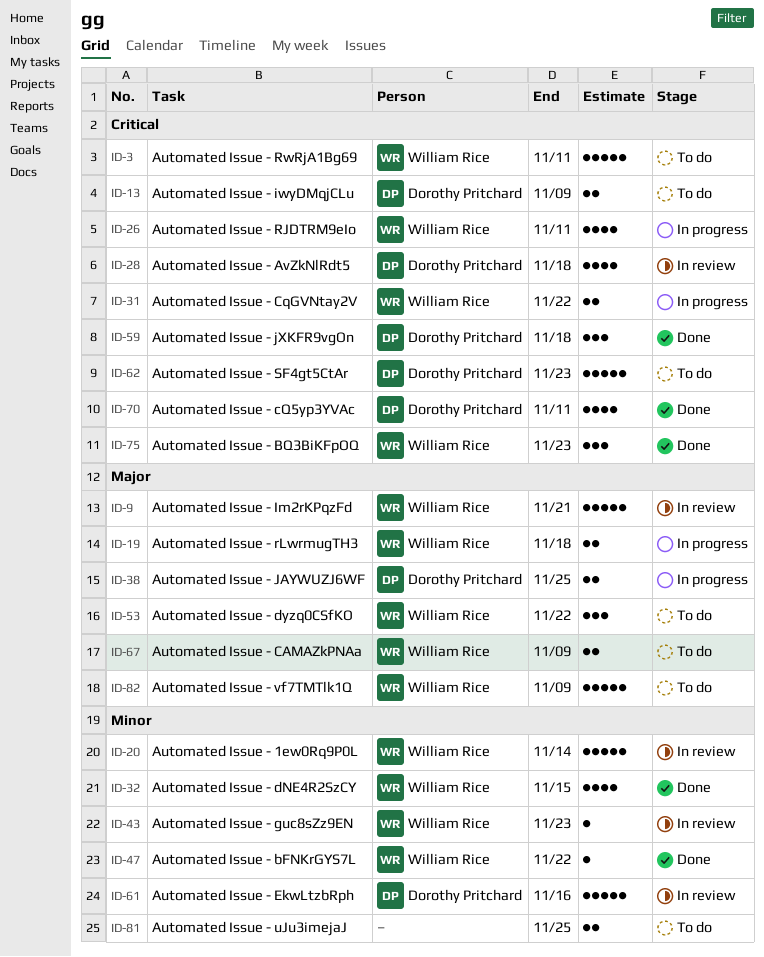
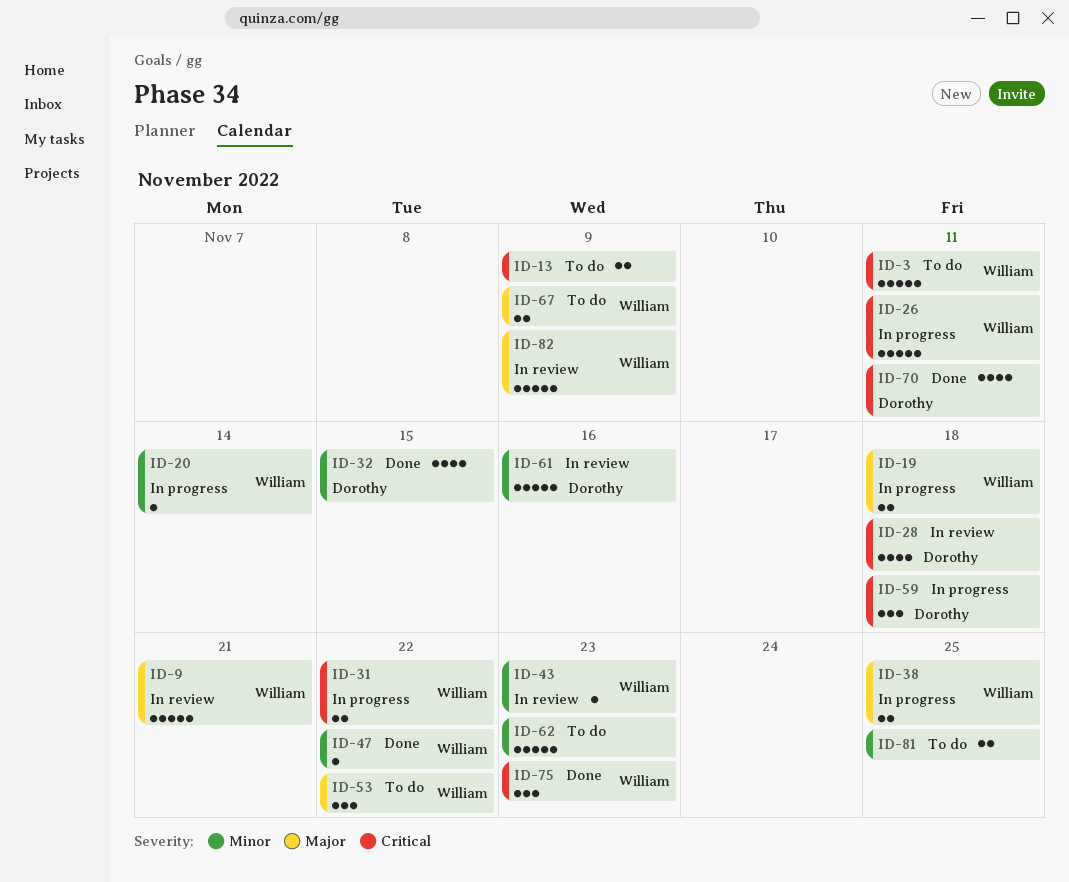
ID-13, owner: Dorothy Pritchard -> none
ID-20, status: In review -> In progress
ID-20, estimate: 5 -> 1
ID-26, estimate: 4 -> 5
ID-32, owner: William Rice -> Dorothy Pritchard
ID-38, owner: Dorothy Pritchard -> William Rice
ID-59, status: Done -> In progress
ID-62, owner: Dorothy Pritchard -> none
ID-62, priority: Critical -> Minor
ID-82, status: To do -> In review

